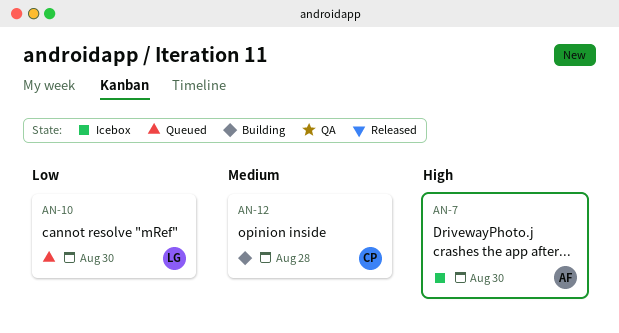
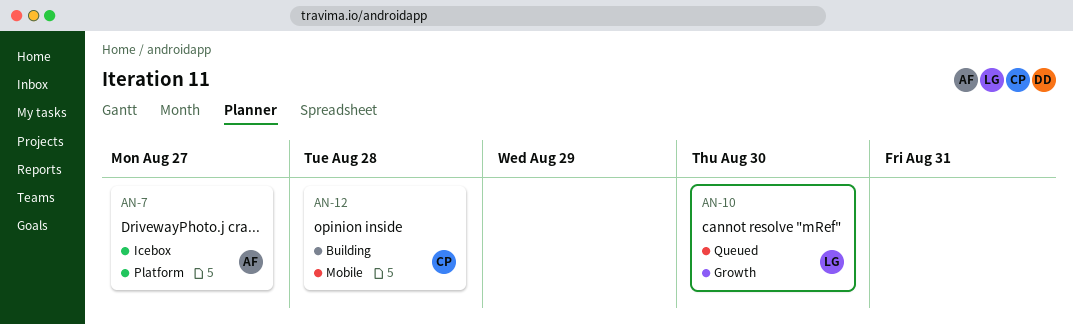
AN-7, due: Aug 30 -> Aug 27

